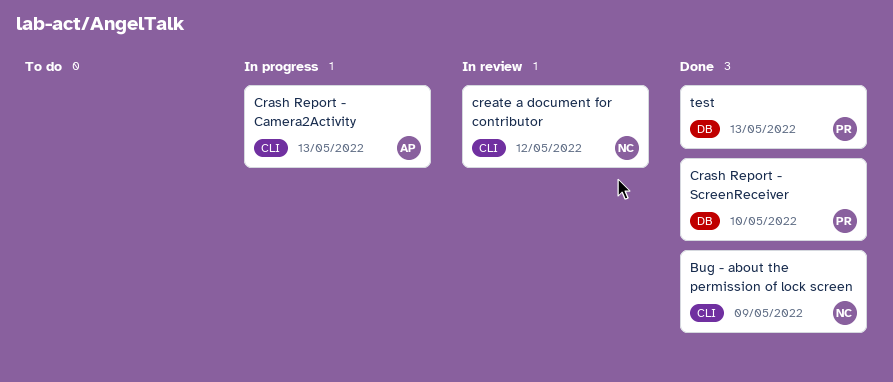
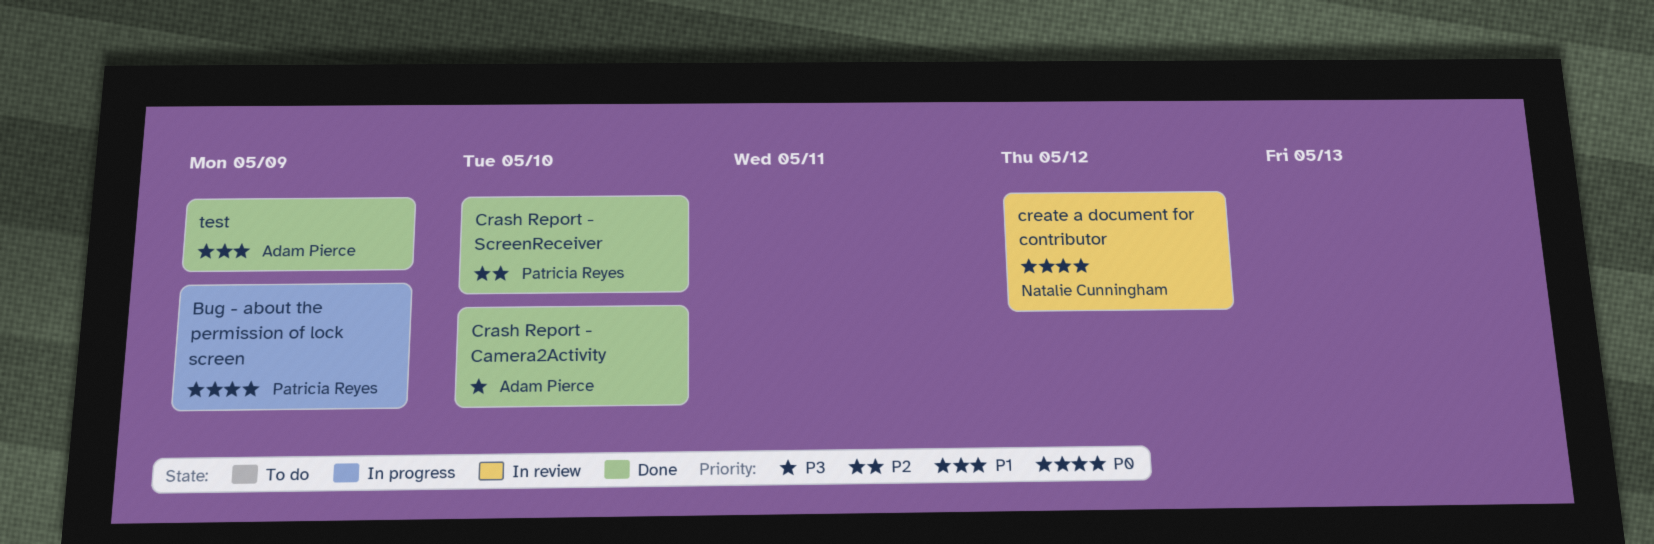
Bug - about the permission of lock screen, status: Done -> In progress
Bug - about the permission of lock screen, owner: Natalie Cunningham -> Patricia Reyes
Crash Report - Camera2Activity, status: In progress -> Done
Crash Report - Camera2Activity, due: May 13 -> May 10
test, owner: Patricia Reyes -> Adam Pierce
test, due: May 13 -> May 9

